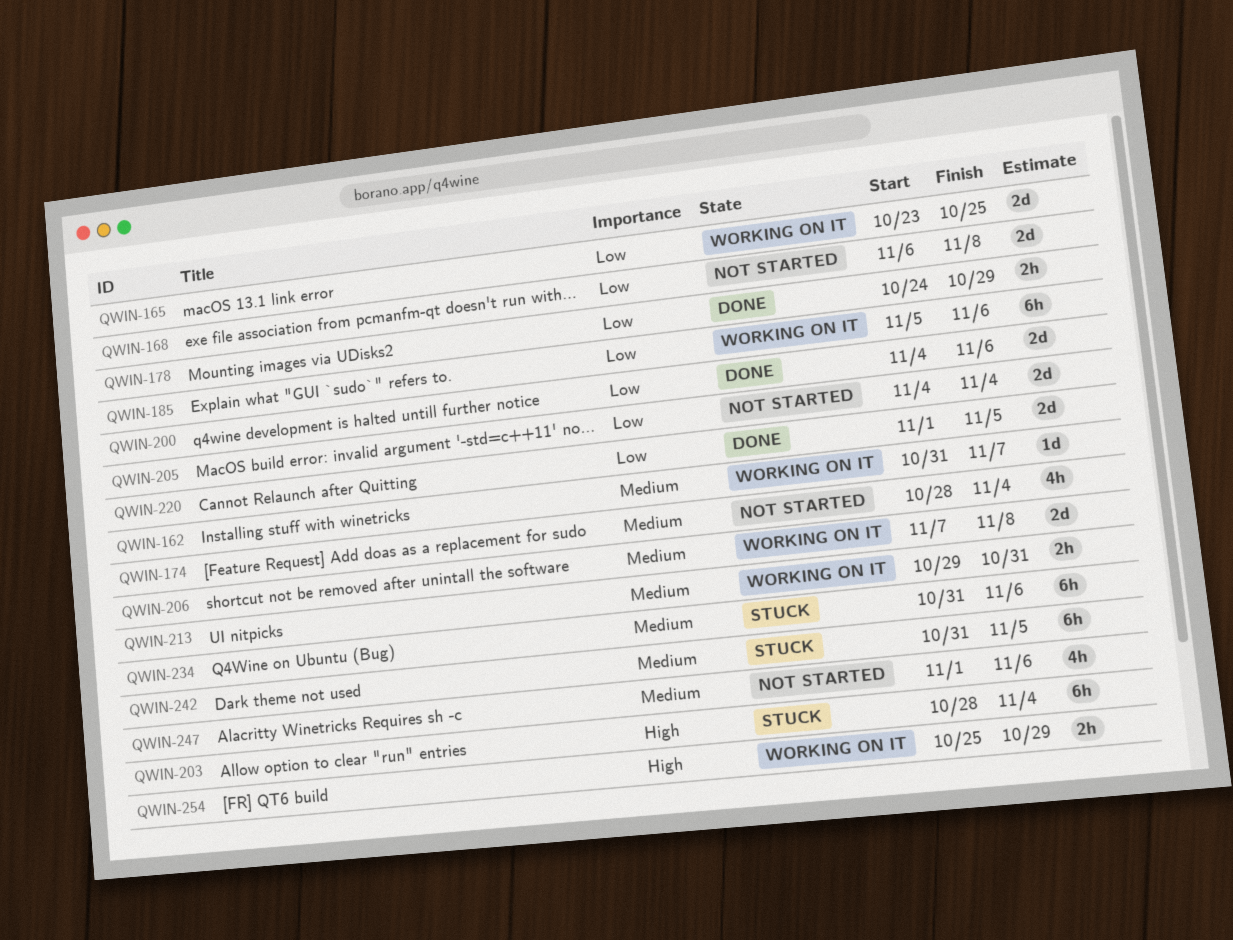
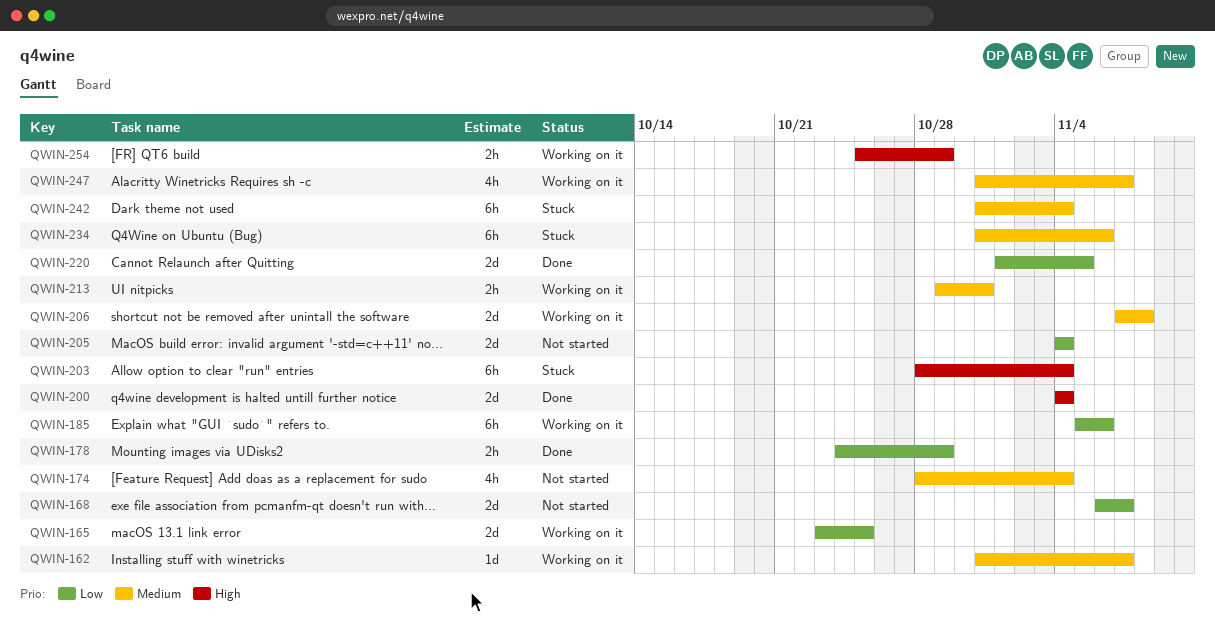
QWIN-168, due: Nov 8 -> Nov 7
QWIN-200, priority: Low -> High
QWIN-200, due: Nov 6 -> Nov 4
QWIN-242, due: Nov 5 -> Nov 4
QWIN-247, status: Not started -> Working on it
QWIN-247, start: Nov 1 -> Oct 31
QWIN-247, due: Nov 6 -> Nov 7

